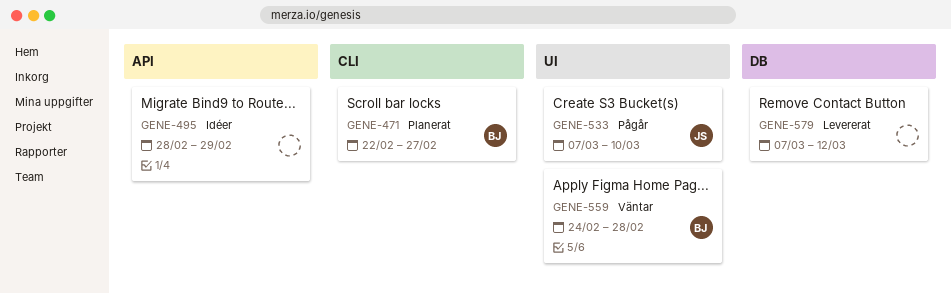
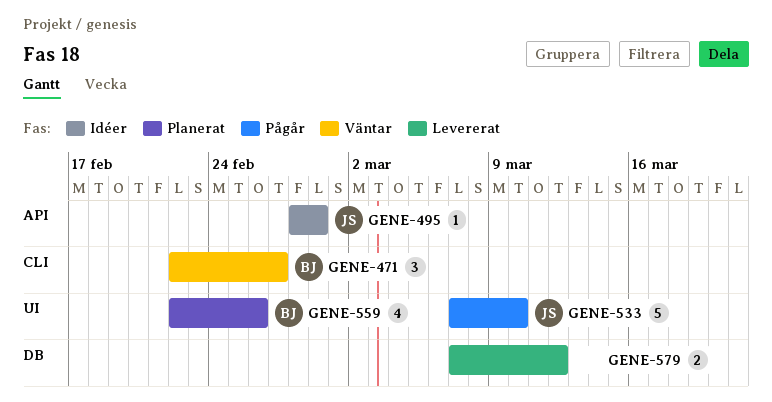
GENE-471, status: Planerat -> Väntar
GENE-495, owner: none -> JS
GENE-559, status: Väntar -> Planerat
GENE-559, start: Feb 24 -> Feb 22
GENE-559, due: Feb 28 -> Feb 26

